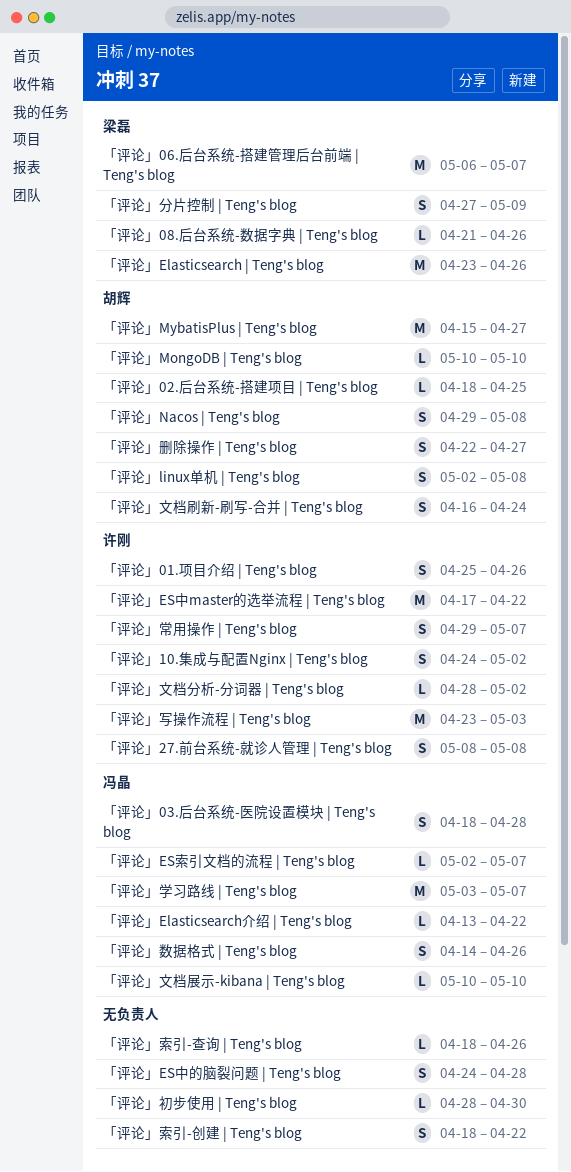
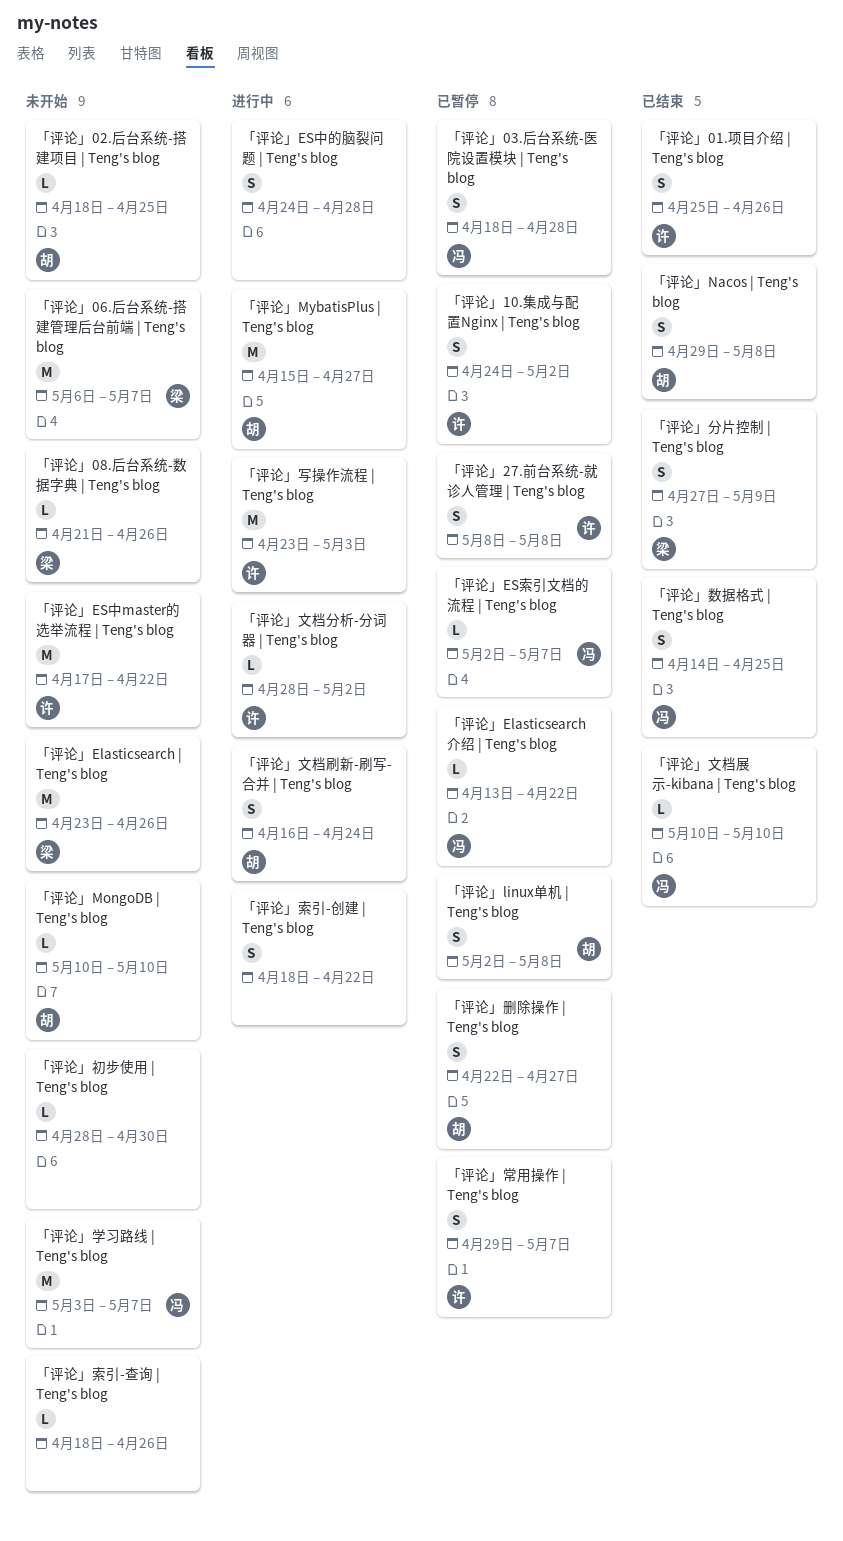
「评论」数据格式 | Teng's blog, due: Apr 26 -> Apr 25

